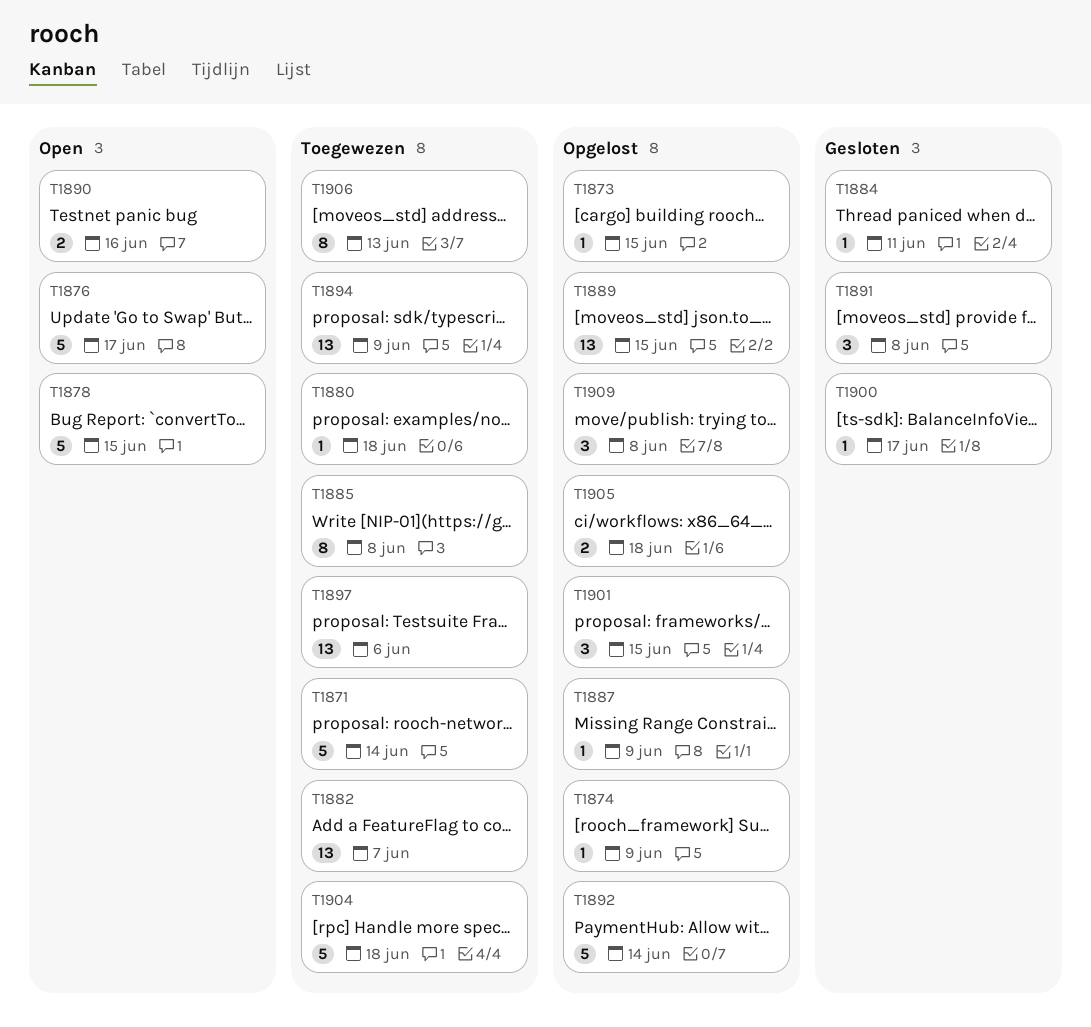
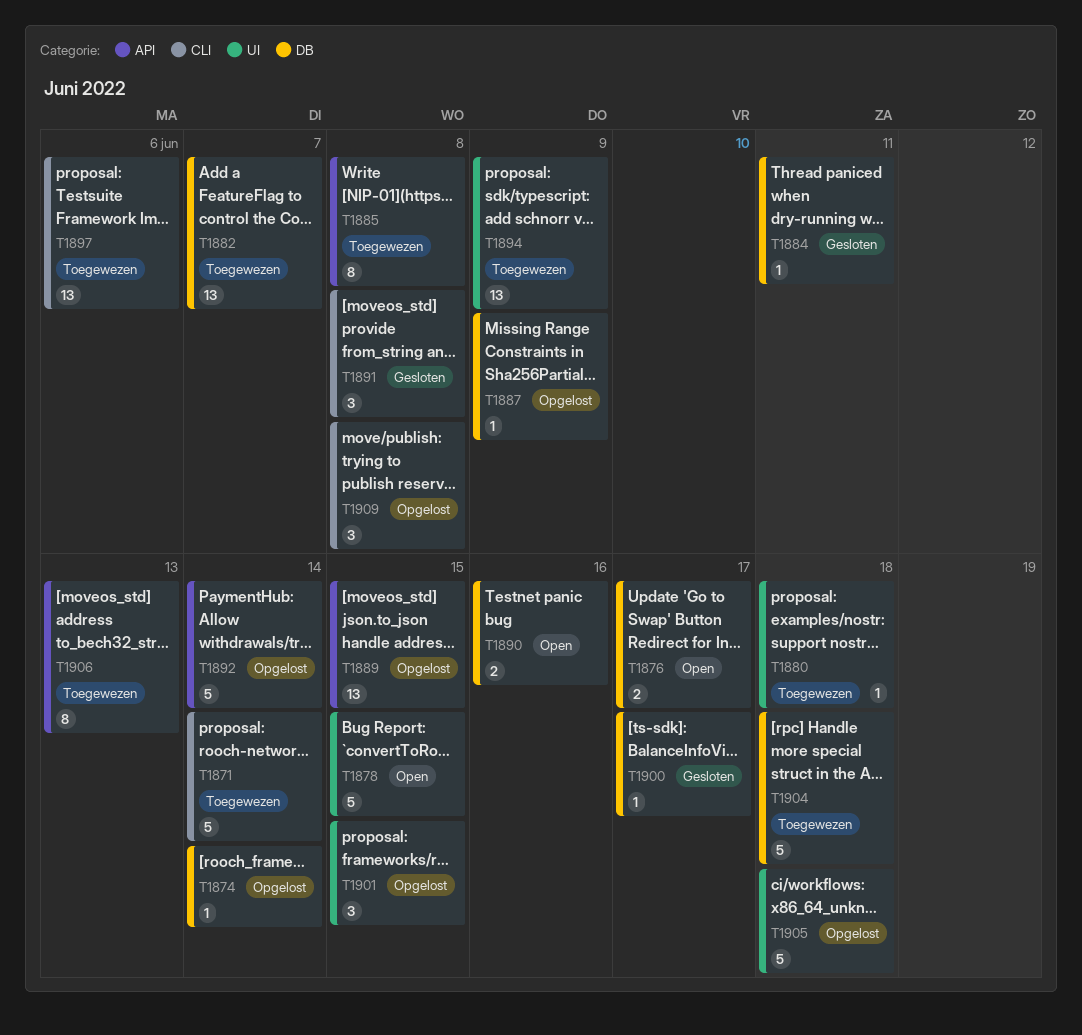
T1873: present -> none
T1874, due: Jun 9 -> Jun 14
T1876, estimate: 5 -> 2
T1905, estimate: 2 -> 5

